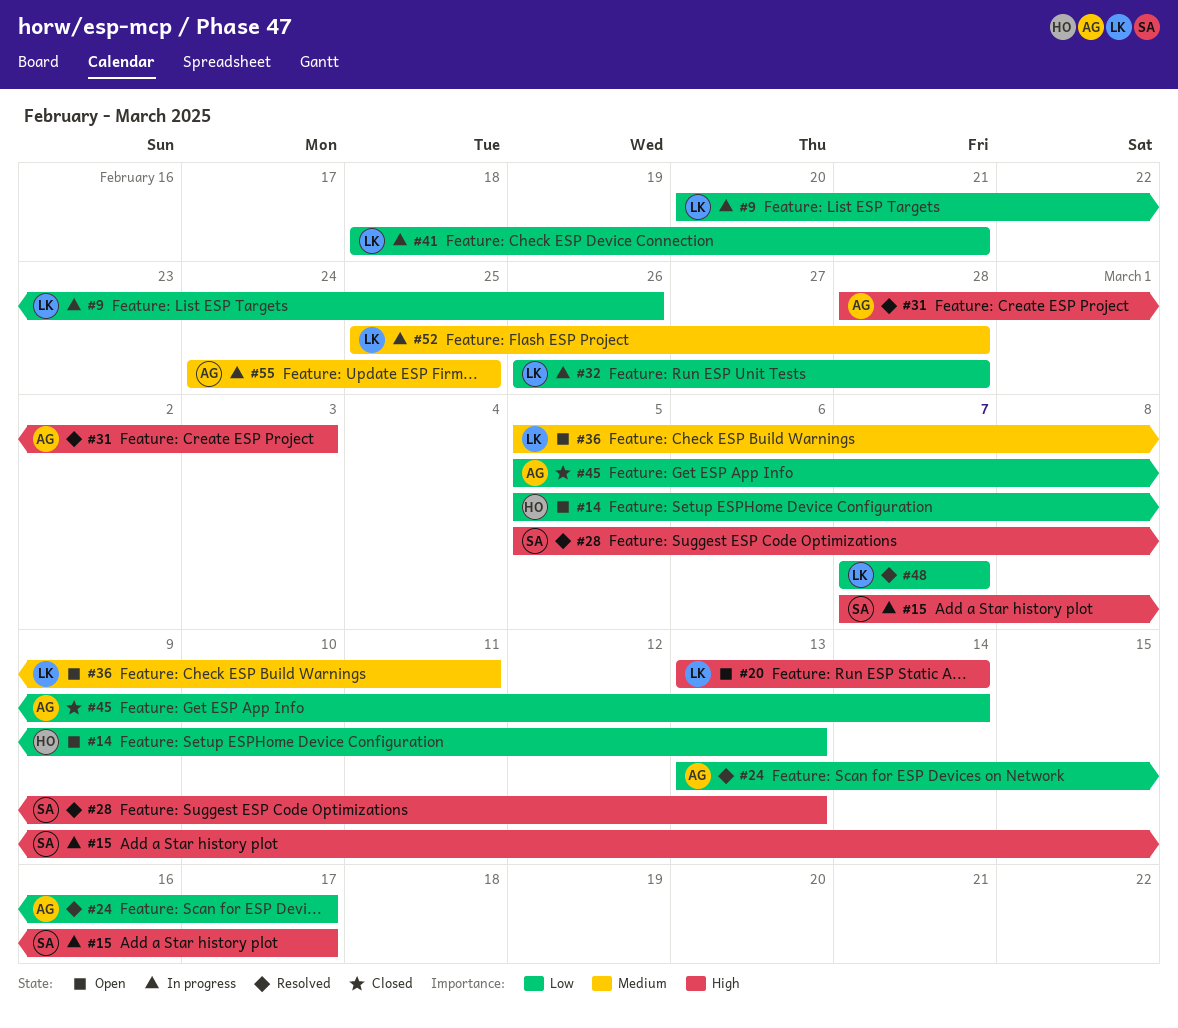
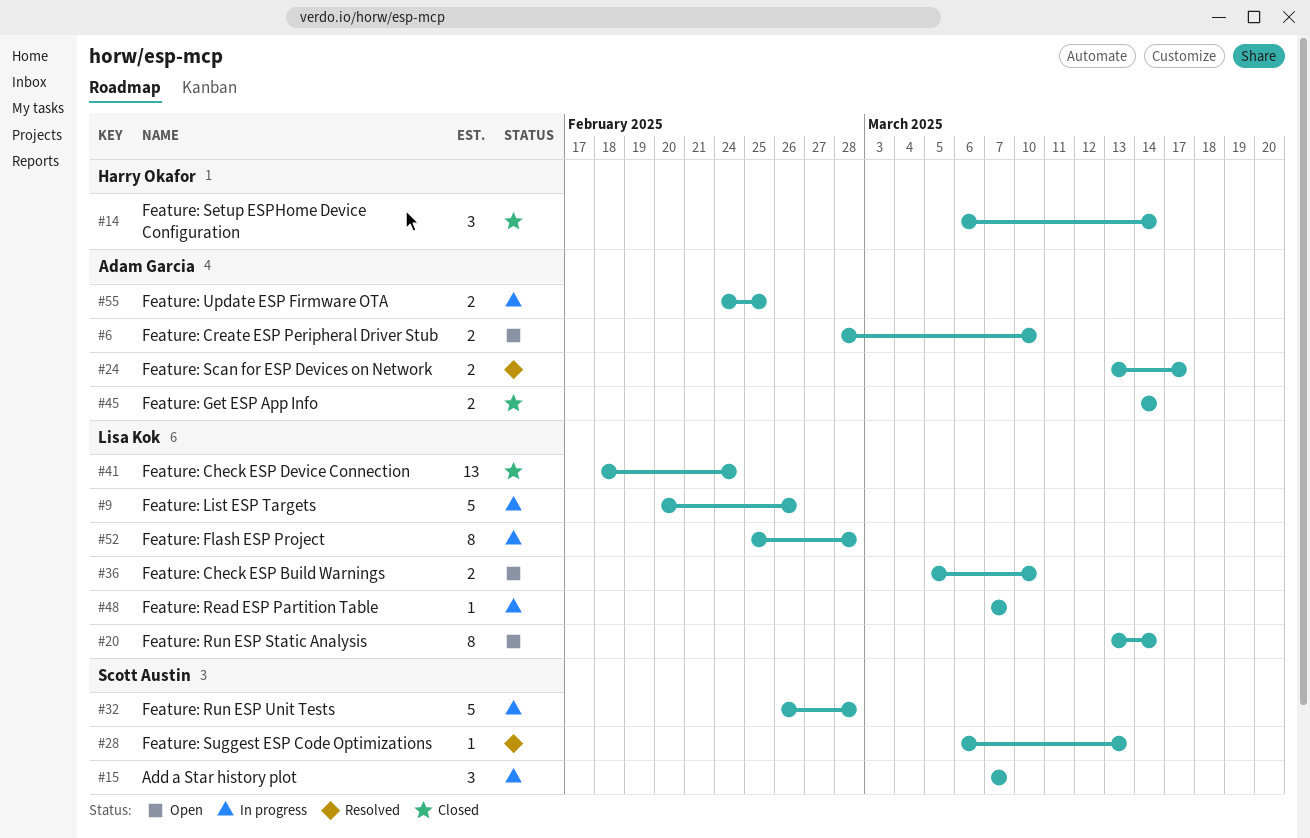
#6: none -> present
#14, status: Open -> Closed
#14, start: Mar 5 -> Mar 6
#14, due: Mar 13 -> Mar 14
#15, due: Mar 17 -> Mar 7
#28, start: Mar 5 -> Mar 6
#31: present -> none
#32, owner: Lisa Kok -> Scott Austin
#36, due: Mar 11 -> Mar 10
#41, status: In progress -> Closed
#41, due: Feb 21 -> Feb 24
#45, start: Mar 5 -> Mar 14
#48, status: Resolved -> In progress

